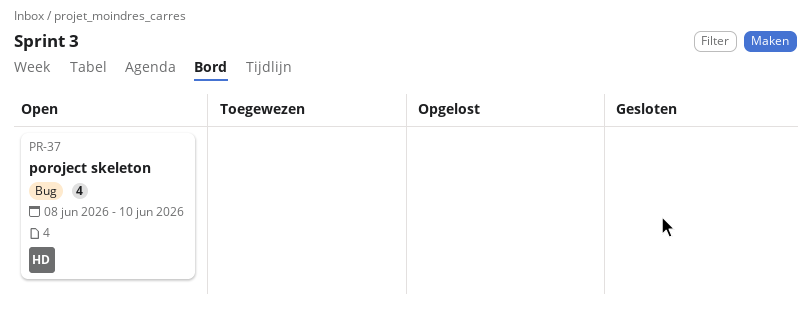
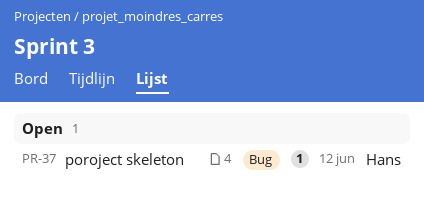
PR-37, estimate: 4 -> 1
PR-37, due: Jun 10 -> Jun 12

